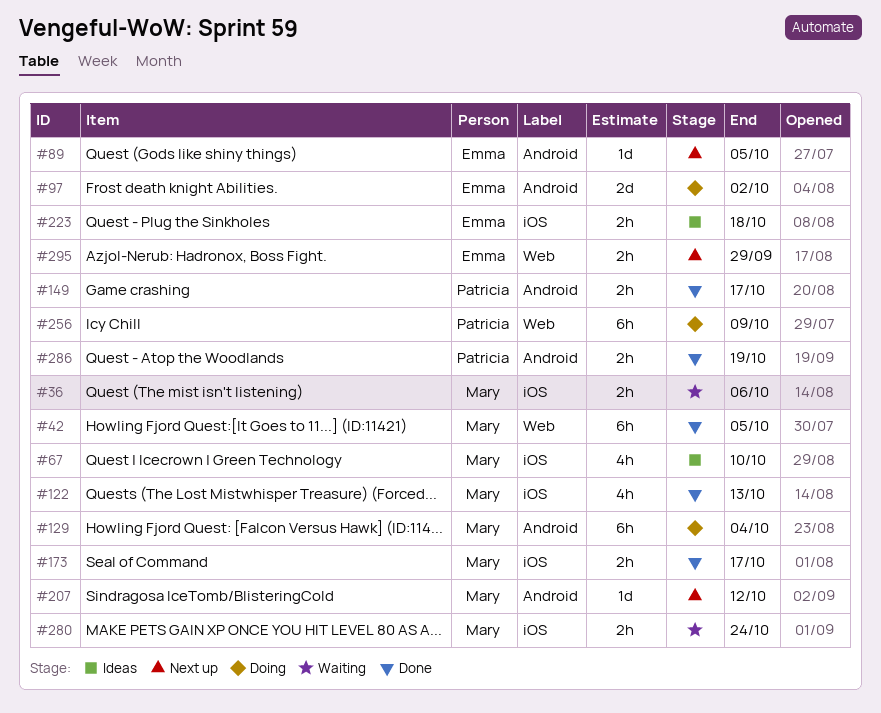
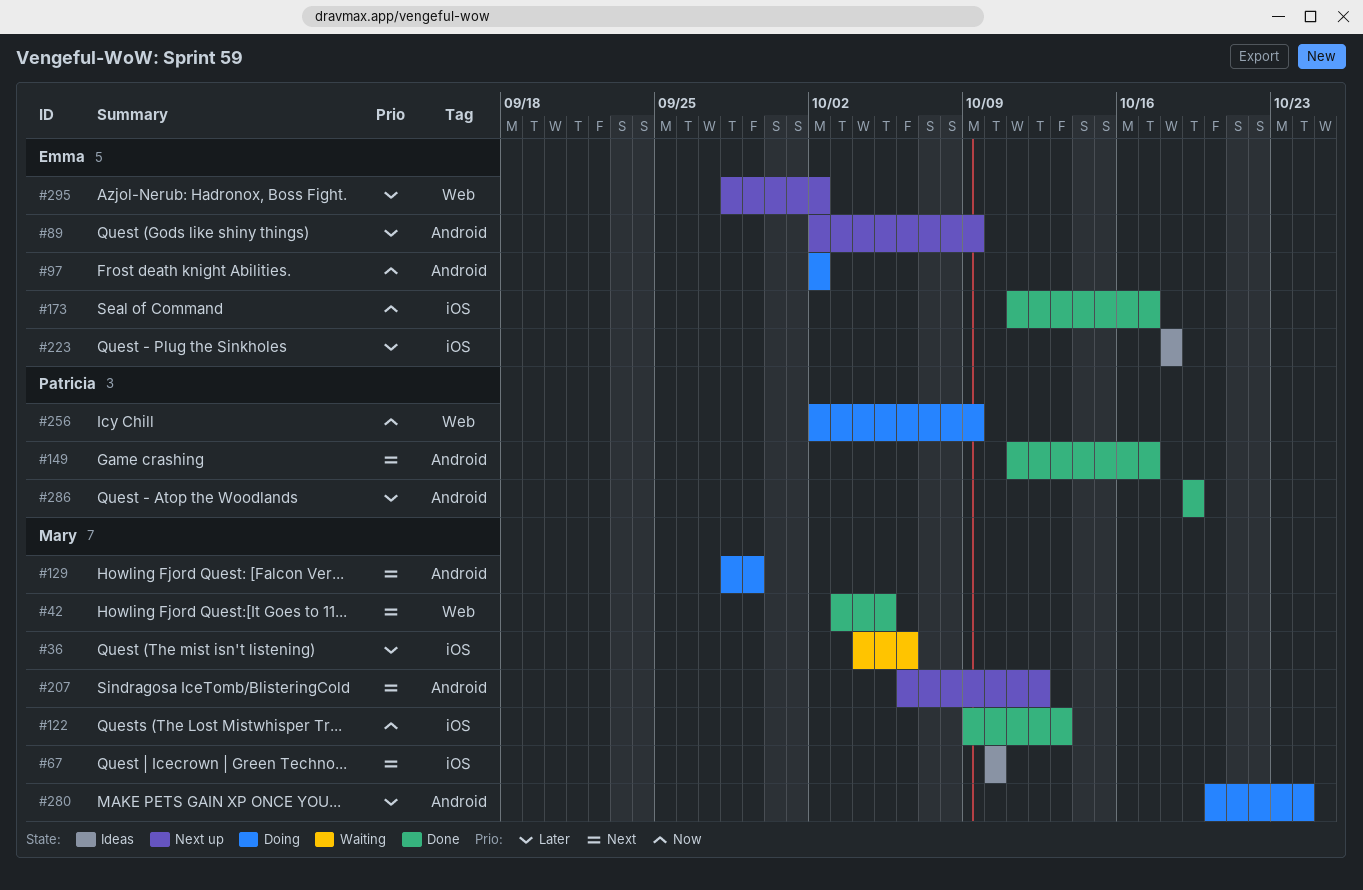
#89, due: Oct 5 -> Oct 9
#129, due: Oct 4 -> Sep 29
#173, owner: Mary -> Emma
#280, status: Waiting -> Doing
#280, label: iOS -> Android
#295, due: Sep 29 -> Oct 2

